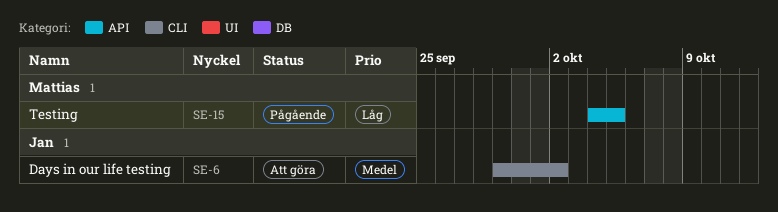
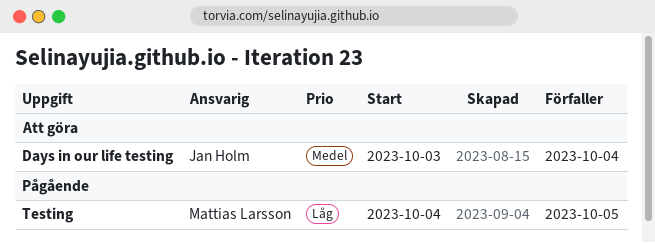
Days in our life testing, start: Sep 29 -> Oct 3
Days in our life testing, due: Oct 2 -> Oct 4

